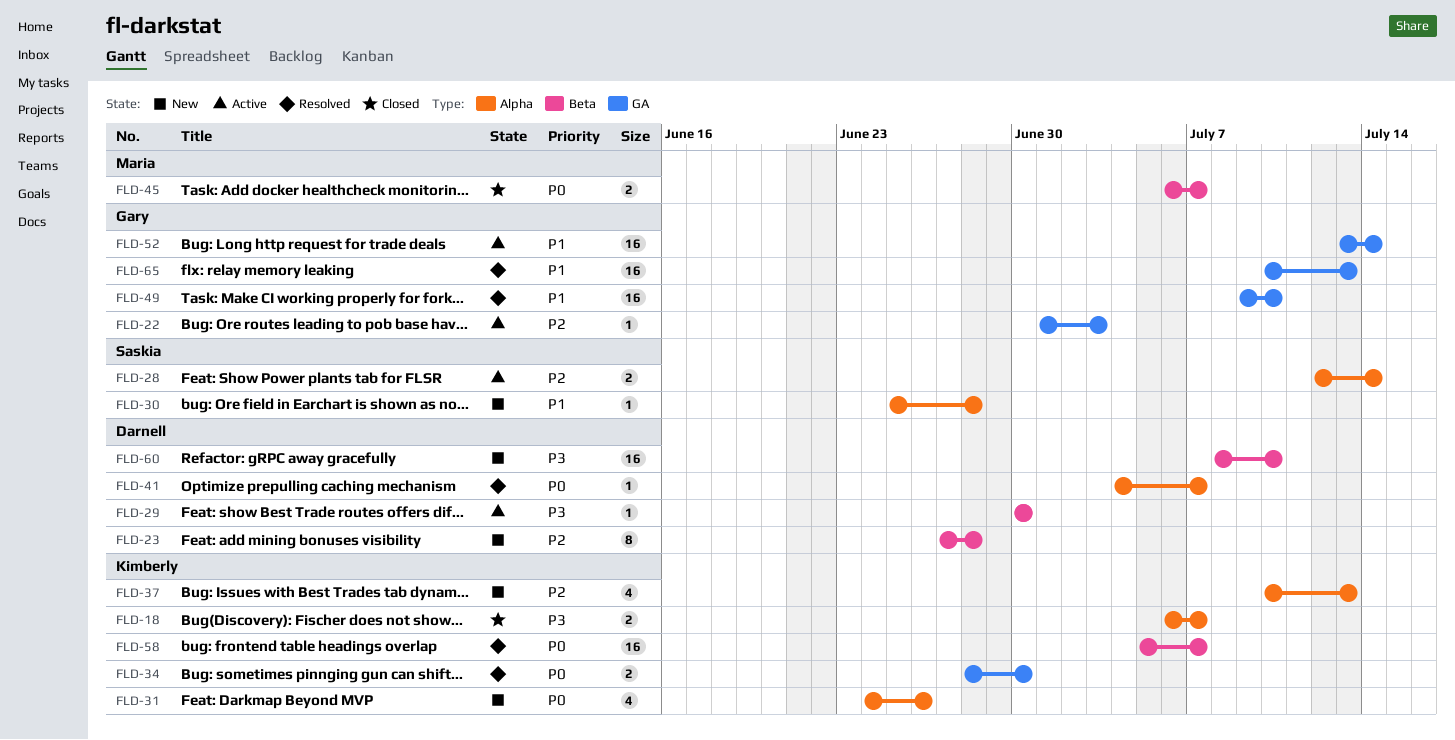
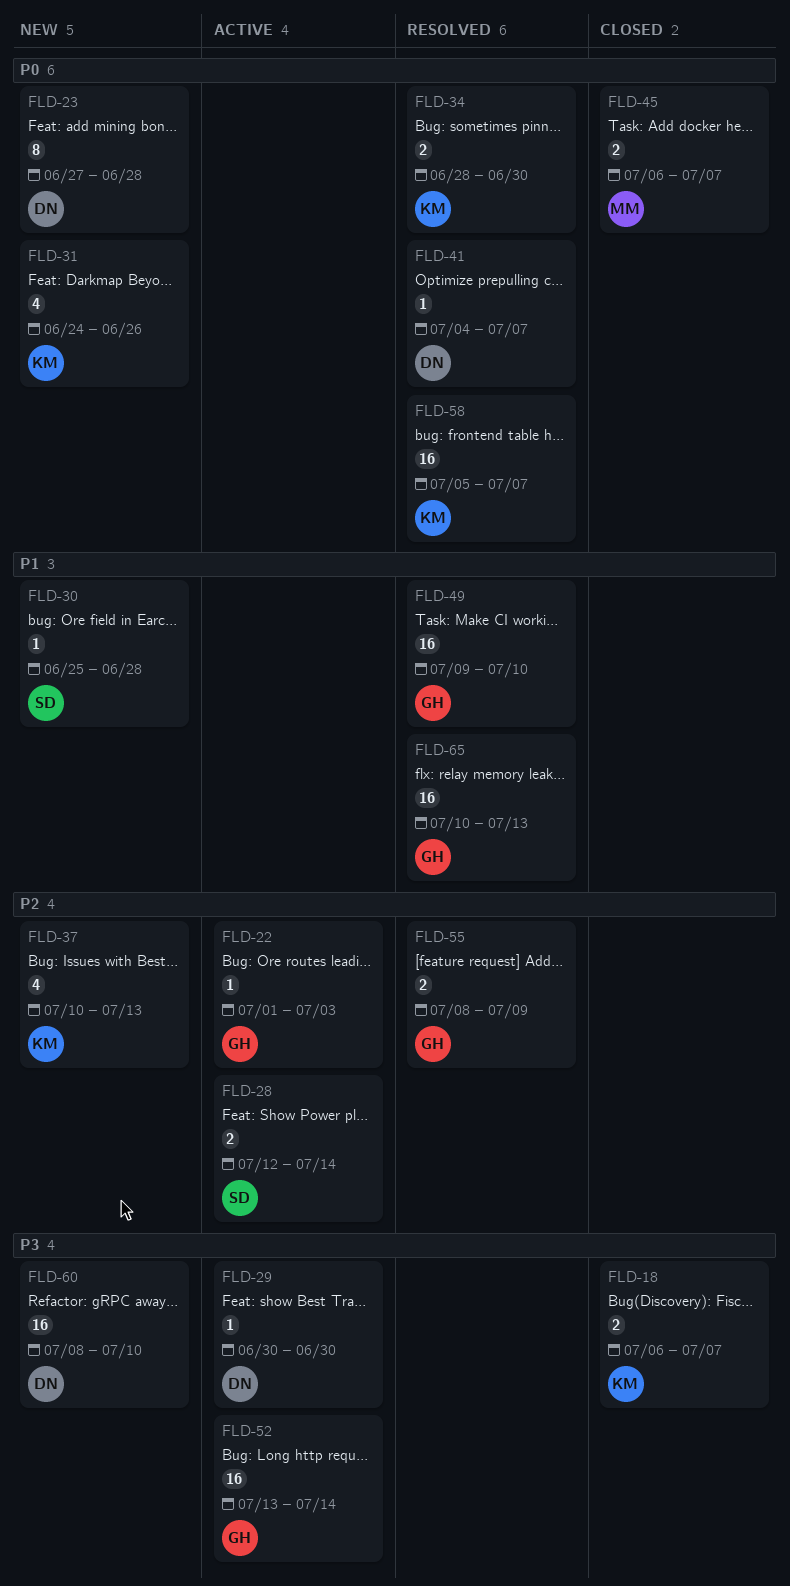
FLD-23, priority: P2 -> P0
FLD-52, priority: P1 -> P3
FLD-55: none -> present

